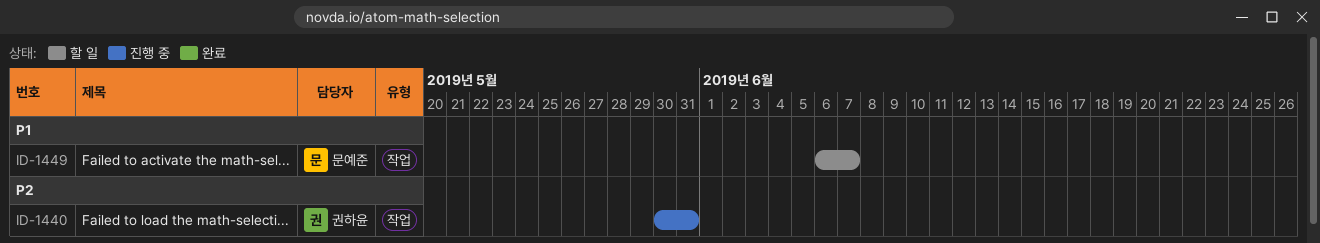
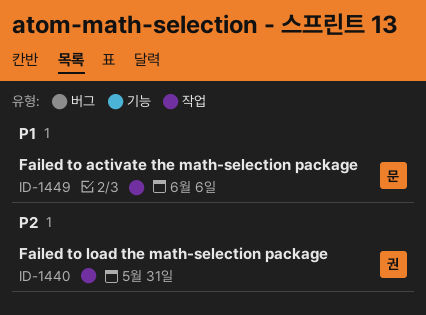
ID-1449, due: Jun 7 -> Jun 6

